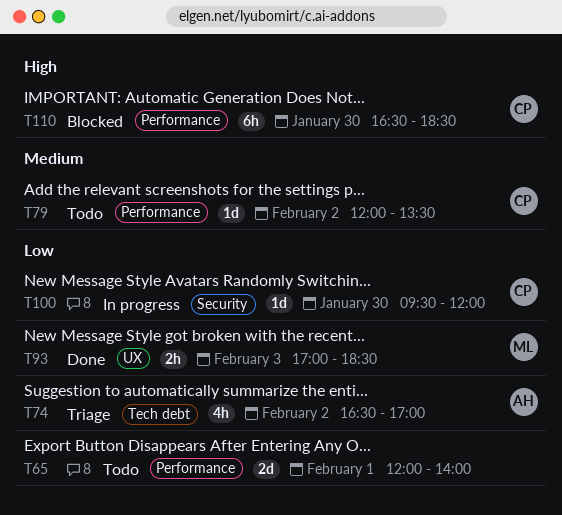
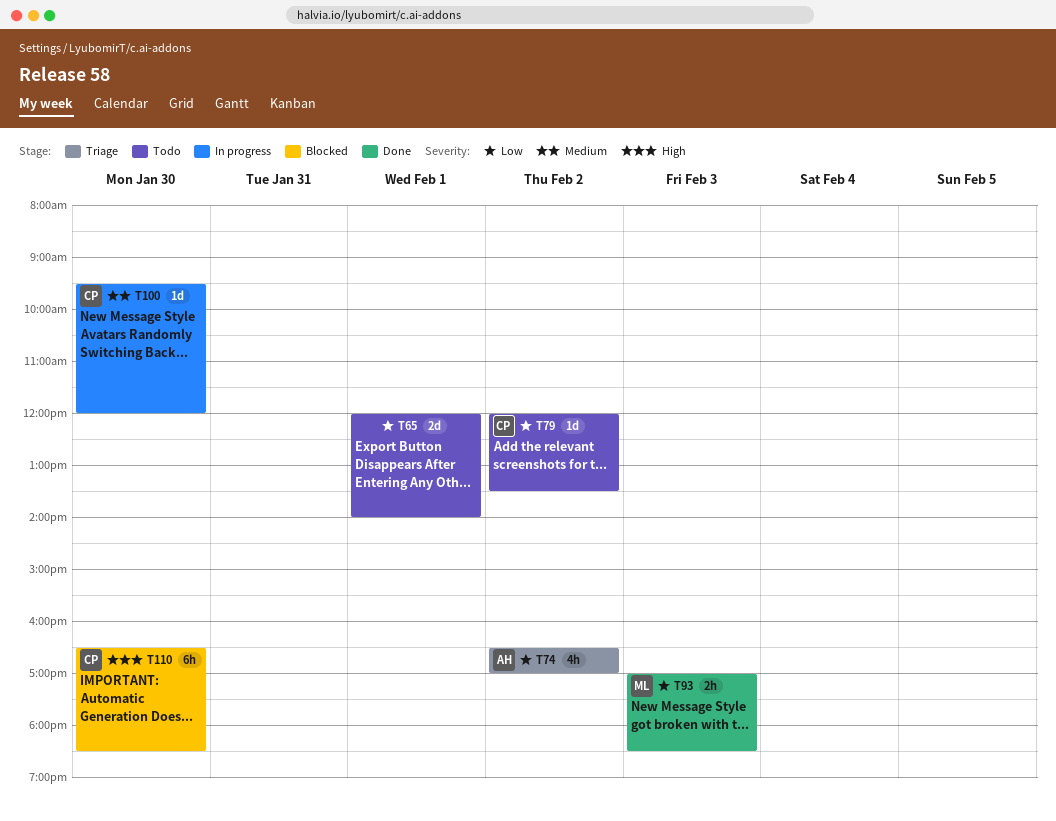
T79, priority: Medium -> Low
T100, priority: Low -> Medium

